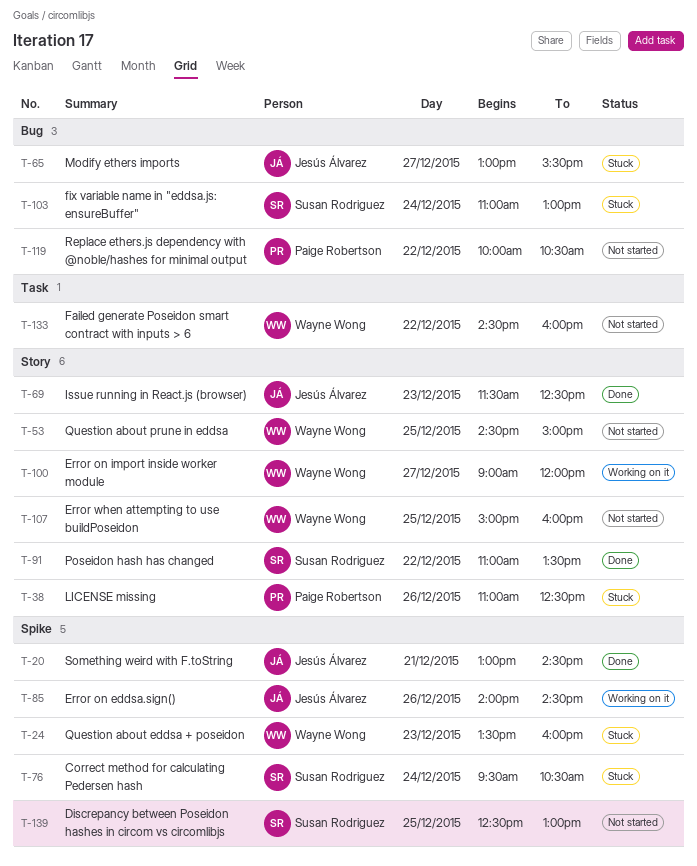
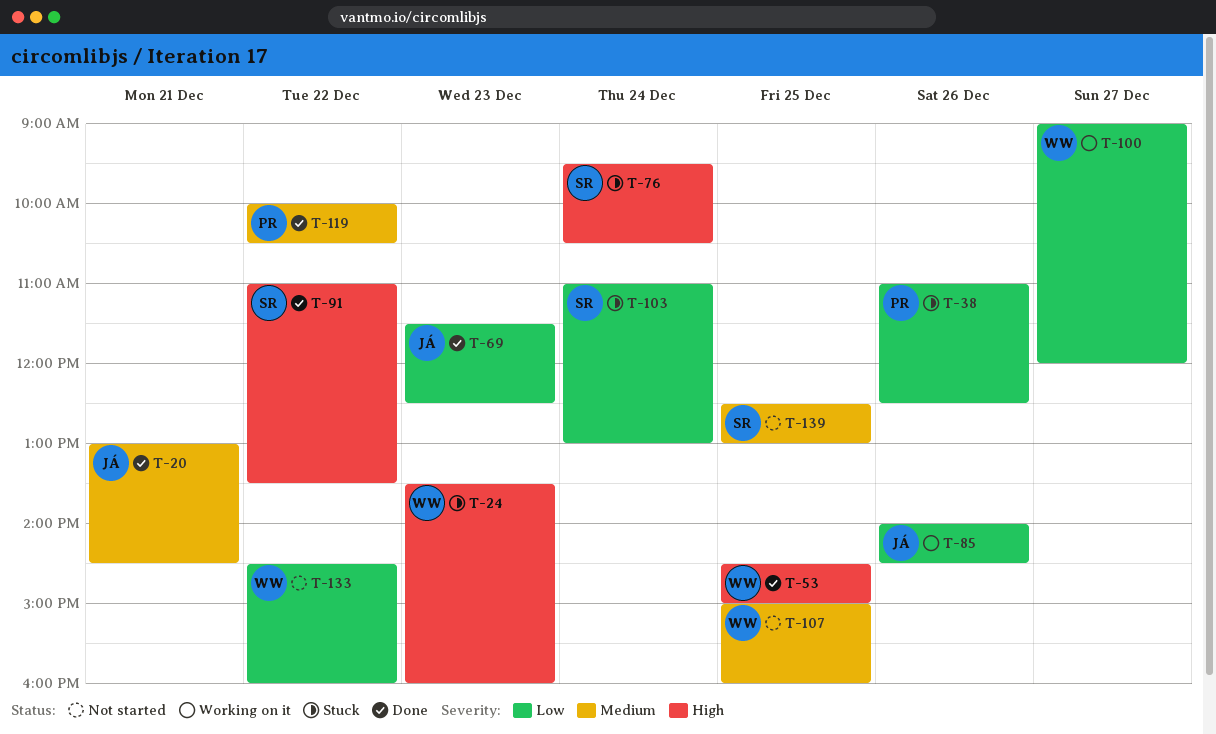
T-53, status: Not started -> Done
T-65: present -> none
T-119, status: Not started -> Done

